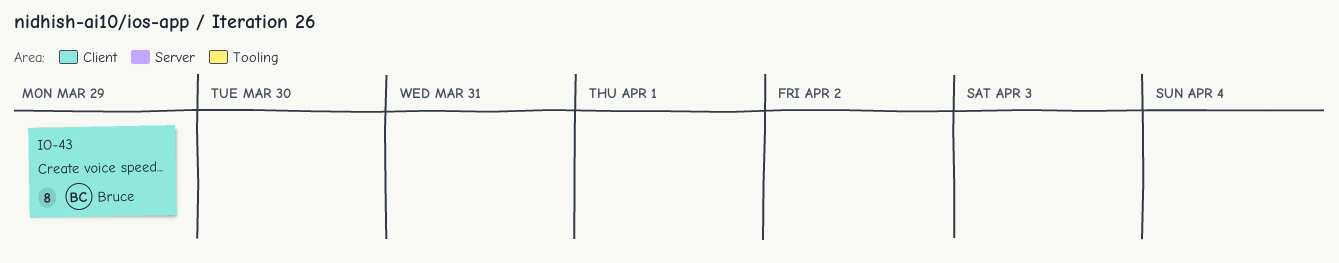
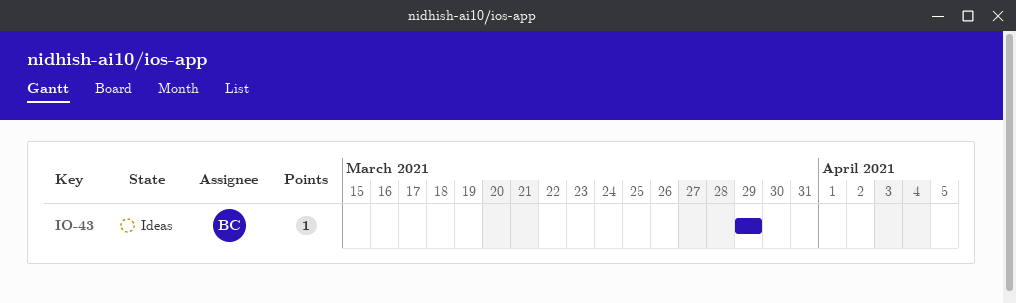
IO-43, estimate: 8 -> 1

